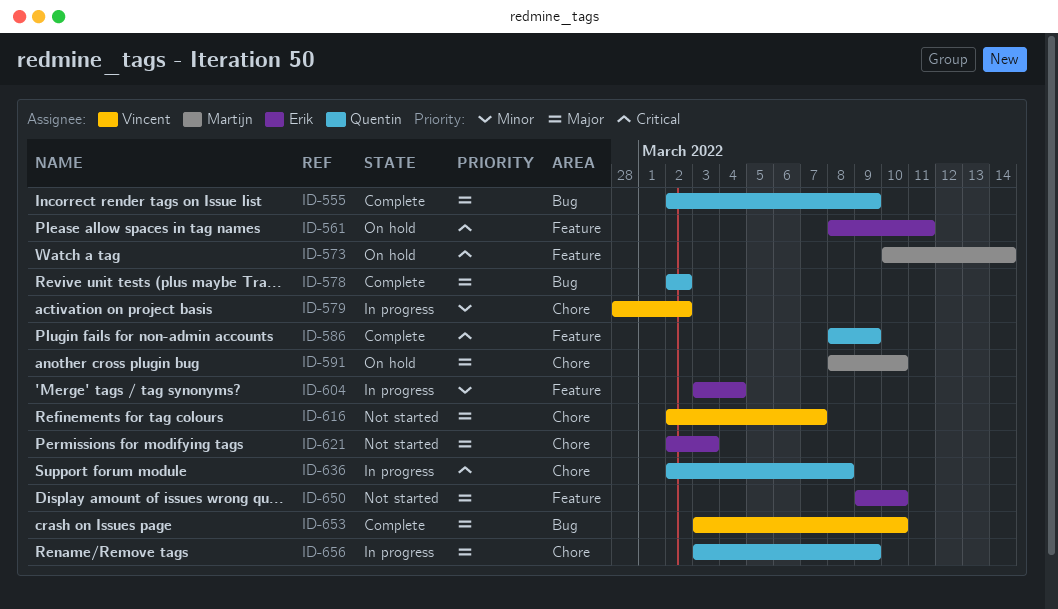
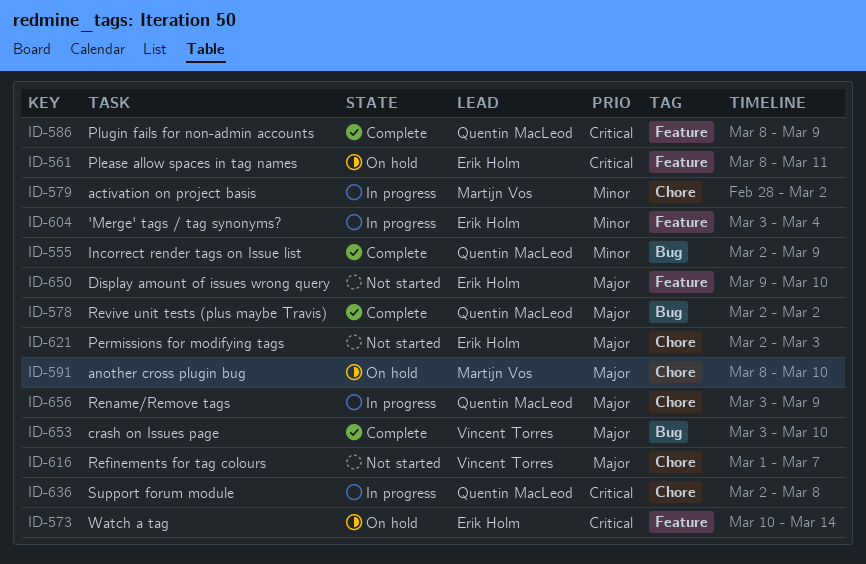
ID-555, priority: Major -> Minor
ID-573, owner: Martijn Vos -> Erik Holm
ID-579, owner: Vincent Torres -> Martijn Vos
ID-616, start: Mar 2 -> Mar 1

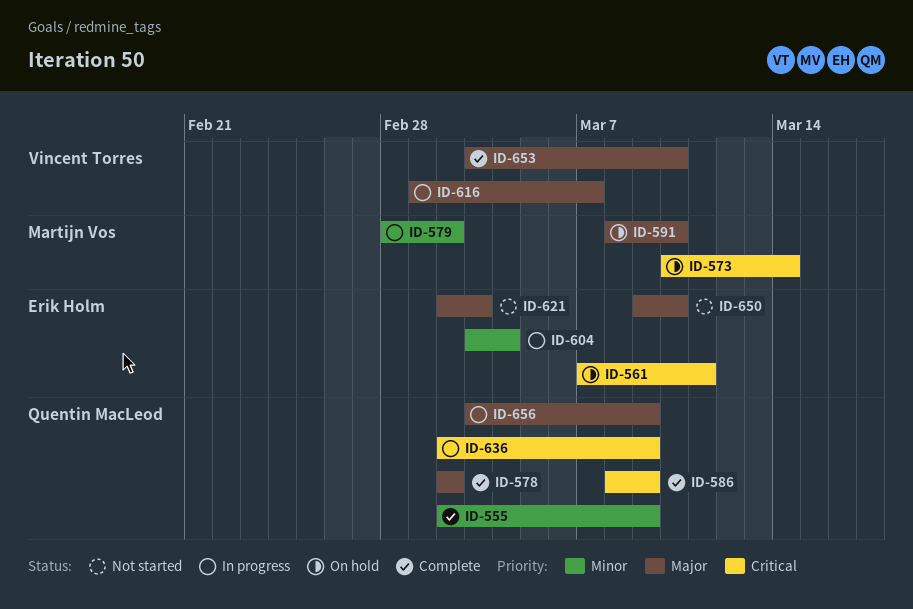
ID-561, start: Mar 8 -> Mar 7
ID-573, owner: Erik Holm -> Martijn Vos
ID-616, status: Not started -> In progress
ID-636, due: Mar 8 -> Mar 9

